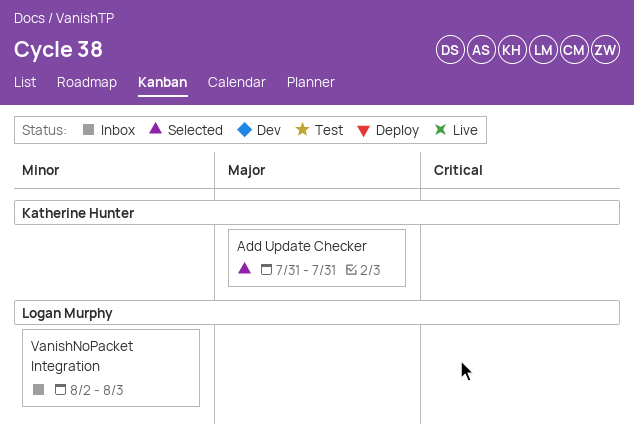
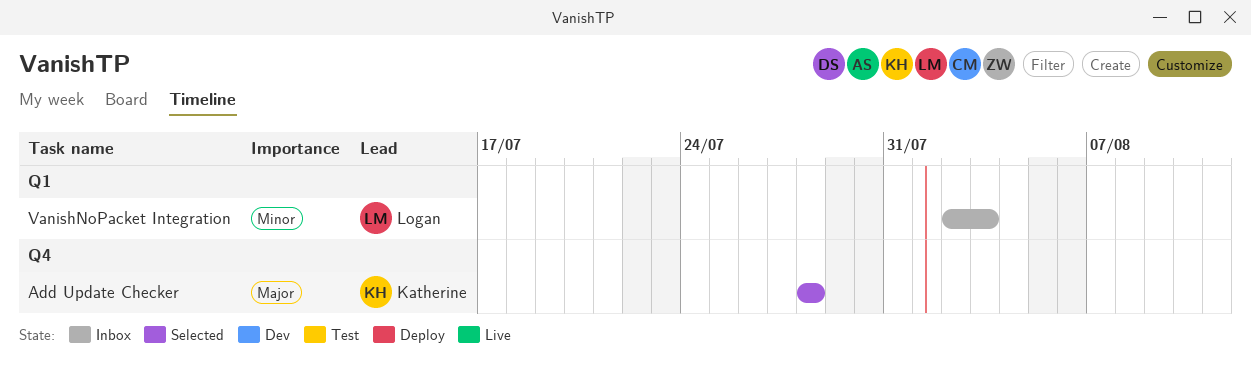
Add Update Checker, start: Jul 31 -> Jul 28
Add Update Checker, due: Jul 31 -> Jul 28

